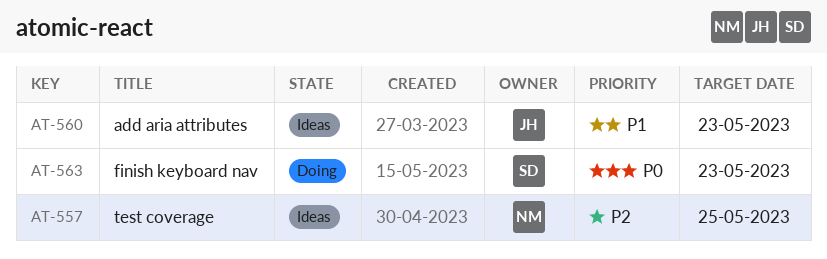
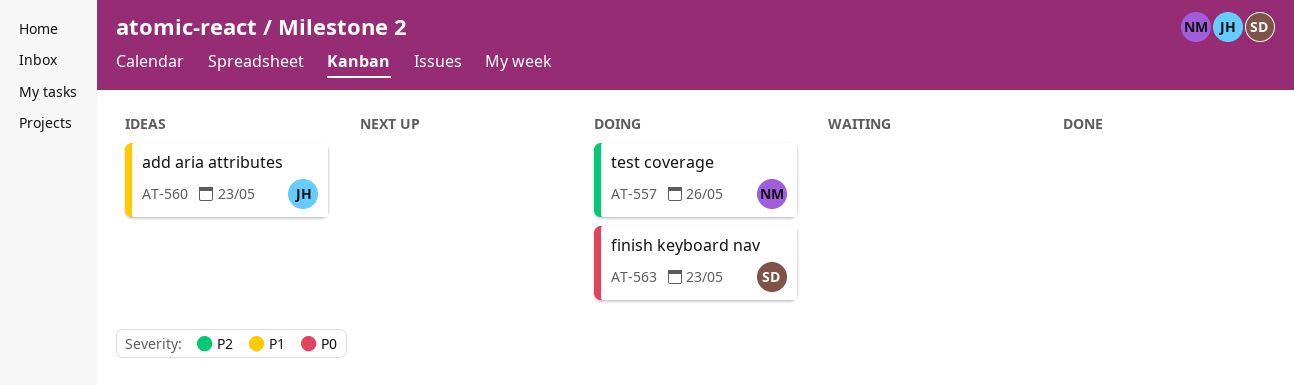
AT-557, status: Ideas -> Doing
AT-557, due: May 25 -> May 26

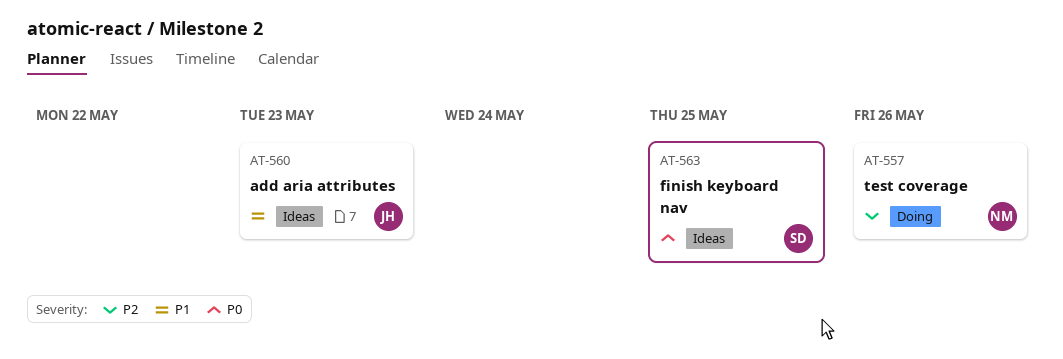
AT-563, status: Doing -> Ideas
AT-563, due: May 23 -> May 25

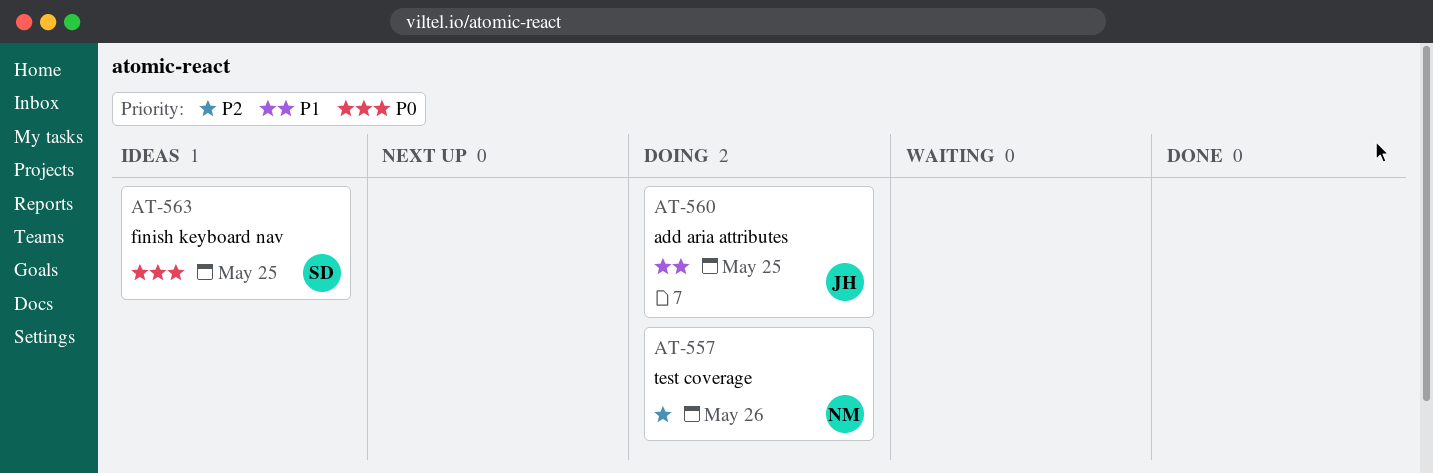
AT-560, status: Ideas -> Doing
AT-560, due: May 23 -> May 25

